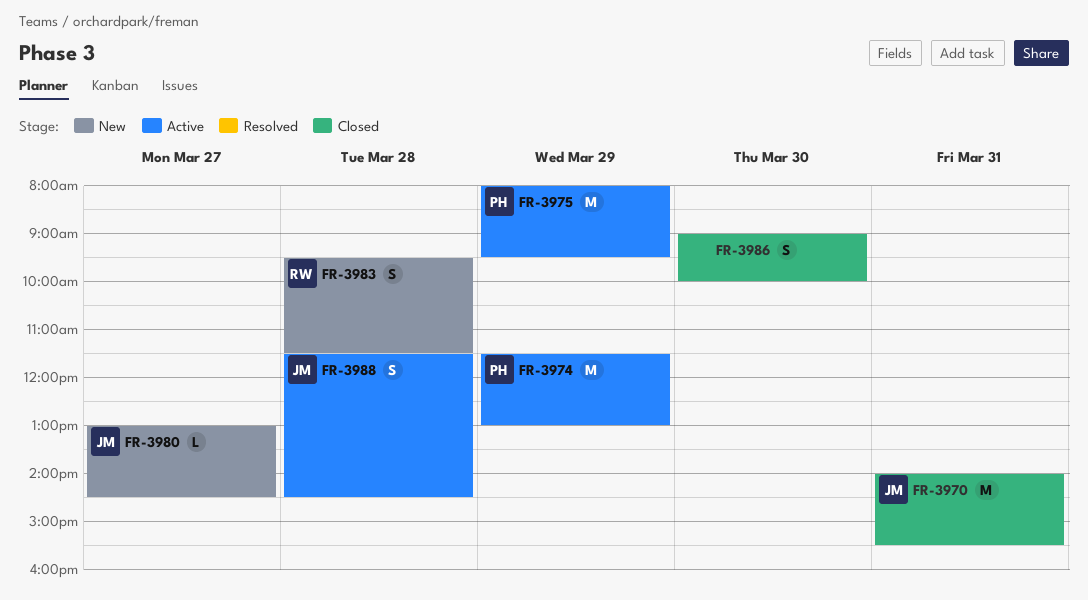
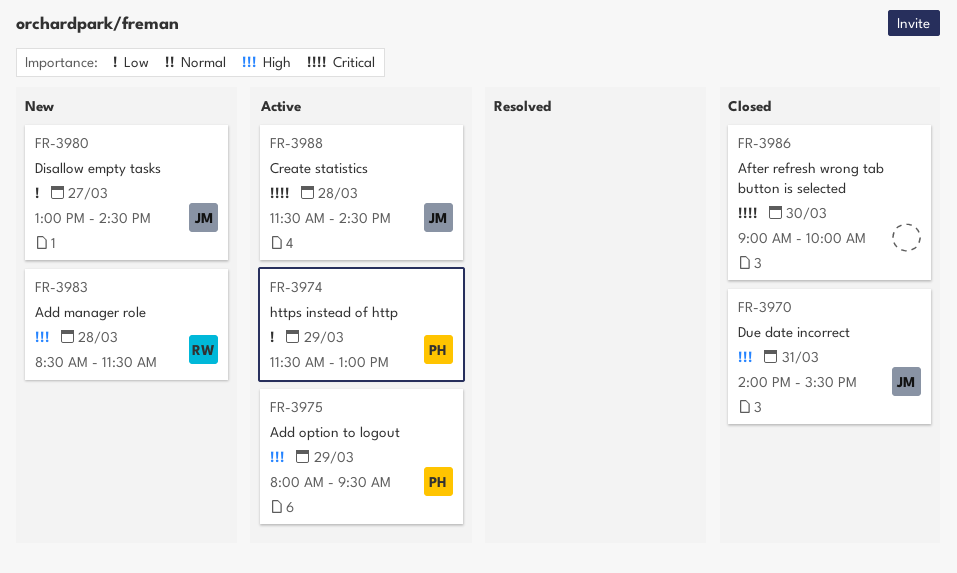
FR-3983, begins: 09:30 -> 08:30

